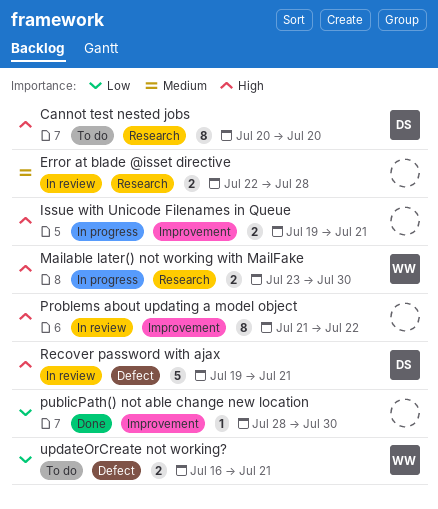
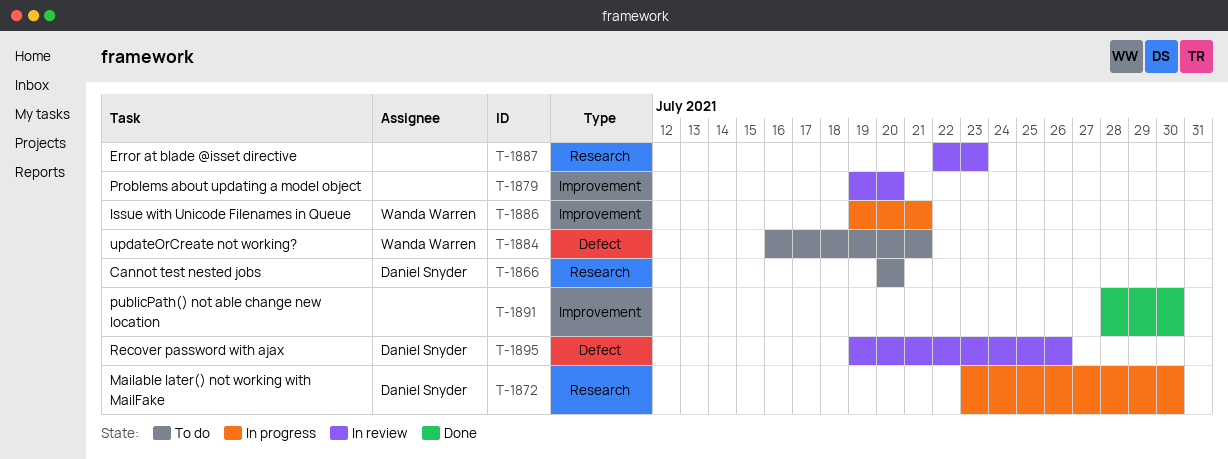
Error at blade @isset directive, due: Jul 28 -> Jul 23
Issue with Unicode Filenames in Queue, owner: none -> Wanda Warren
Mailable later() not working with MailFake, owner: Wanda Warren -> Daniel Snyder
Problems about updating a model object, start: Jul 21 -> Jul 19
Problems about updating a model object, due: Jul 22 -> Jul 20
Recover password with ajax, due: Jul 21 -> Jul 26

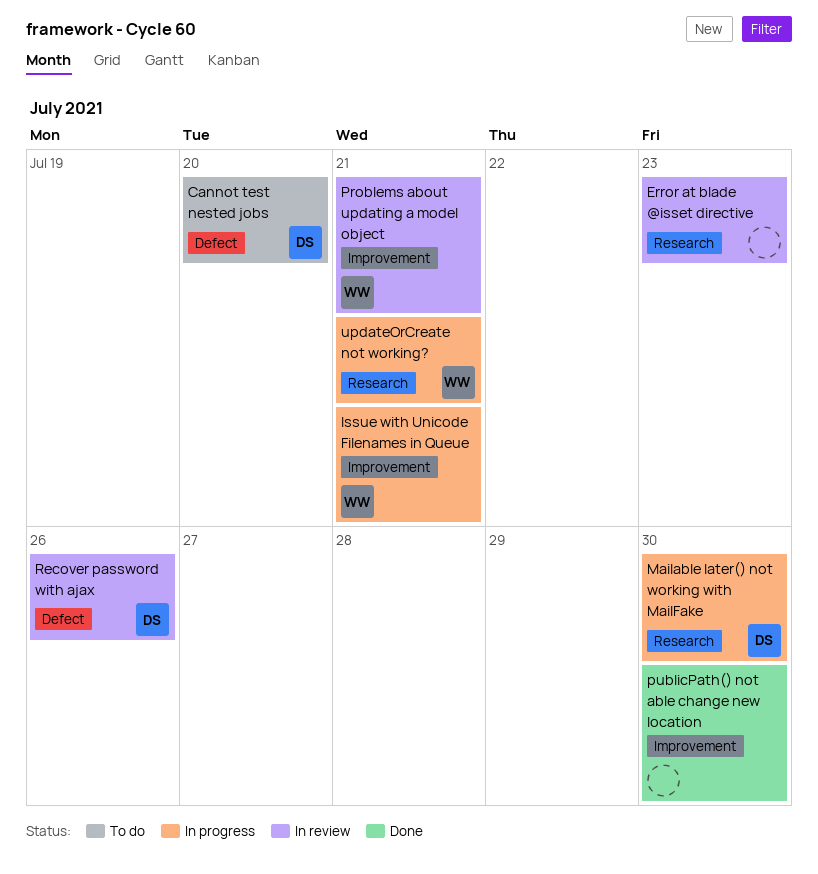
Cannot test nested jobs, label: Research -> Defect
Problems about updating a model object, owner: none -> Wanda Warren
Problems about updating a model object, due: Jul 20 -> Jul 21
updateOrCreate not working?, status: To do -> In progress
updateOrCreate not working?, label: Defect -> Research

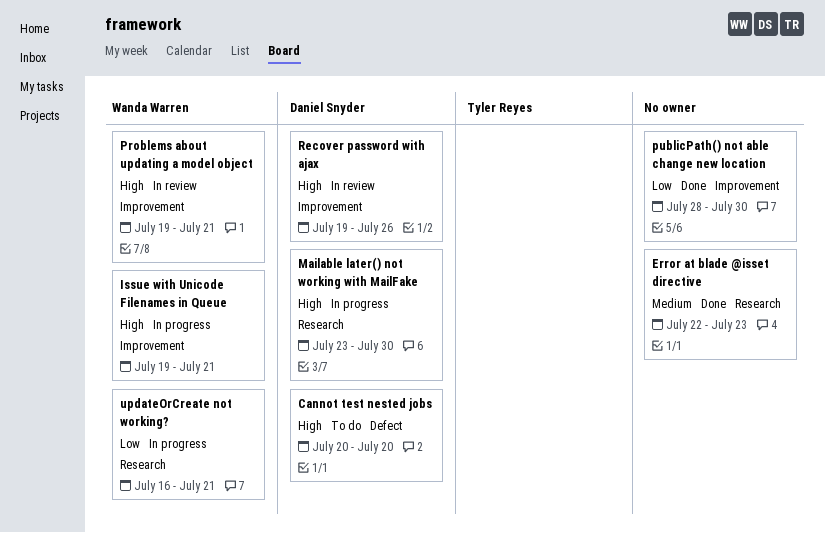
Error at blade @isset directive, status: In review -> Done
Recover password with ajax, label: Defect -> Improvement

